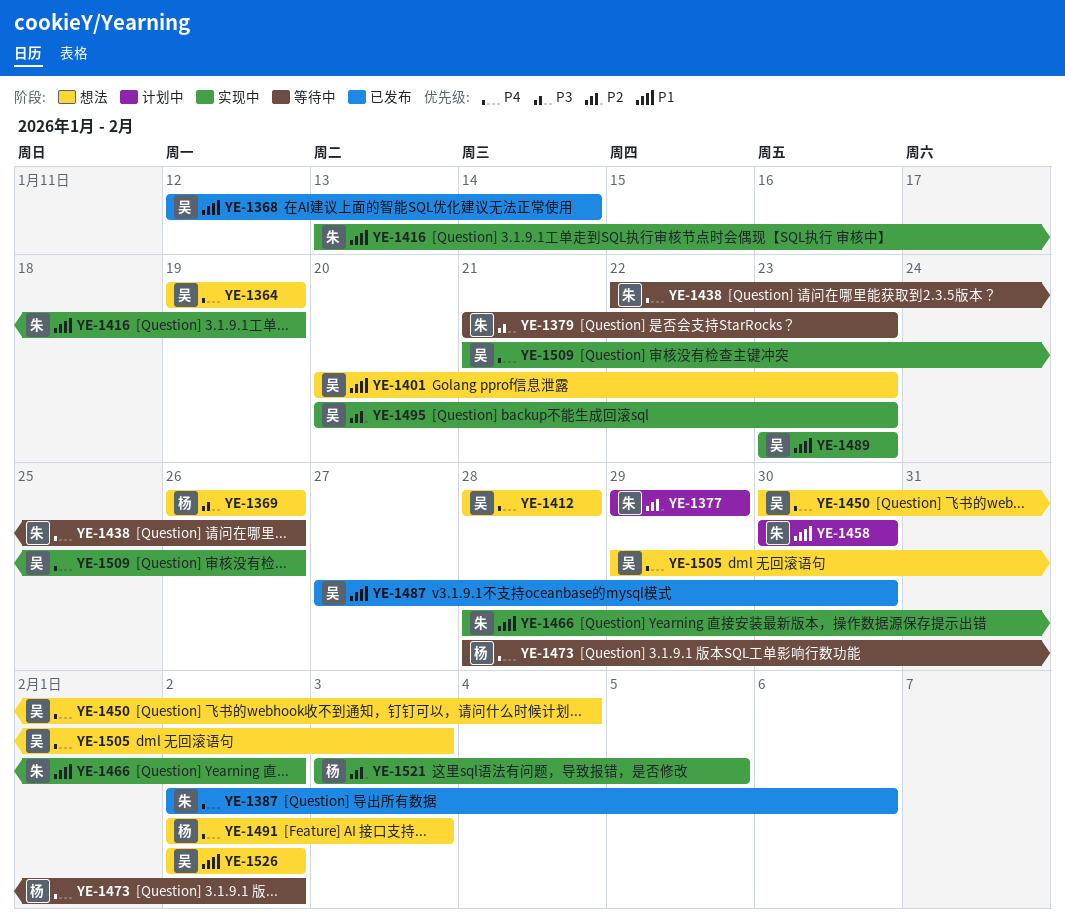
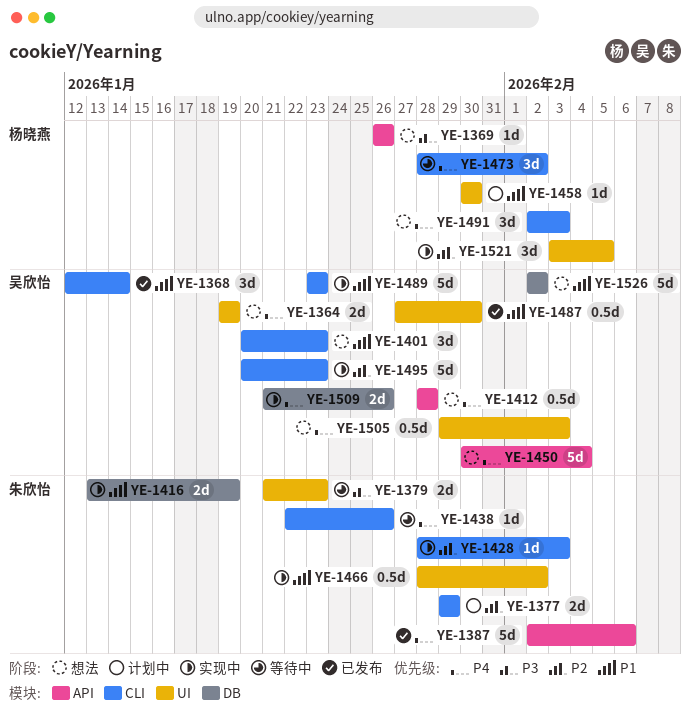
YE-1428: none -> present
YE-1458, owner: 朱欣怡 -> 杨晓燕

